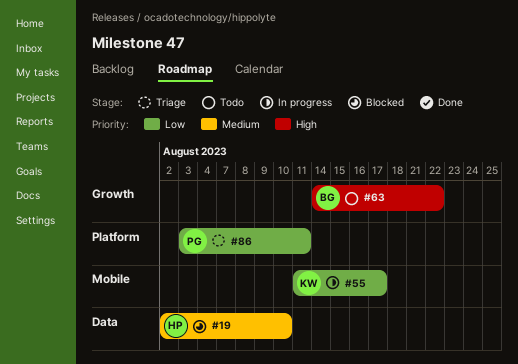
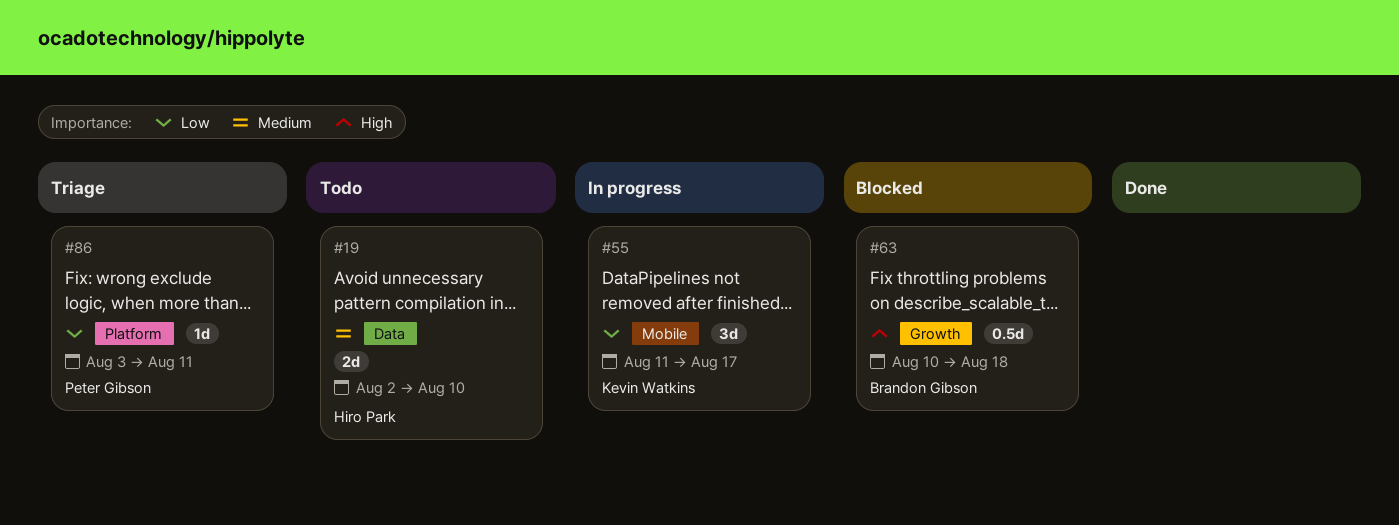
#19, status: Blocked -> Todo
#63, status: Todo -> Blocked
#63, start: Aug 14 -> Aug 10
#63, due: Aug 22 -> Aug 18

